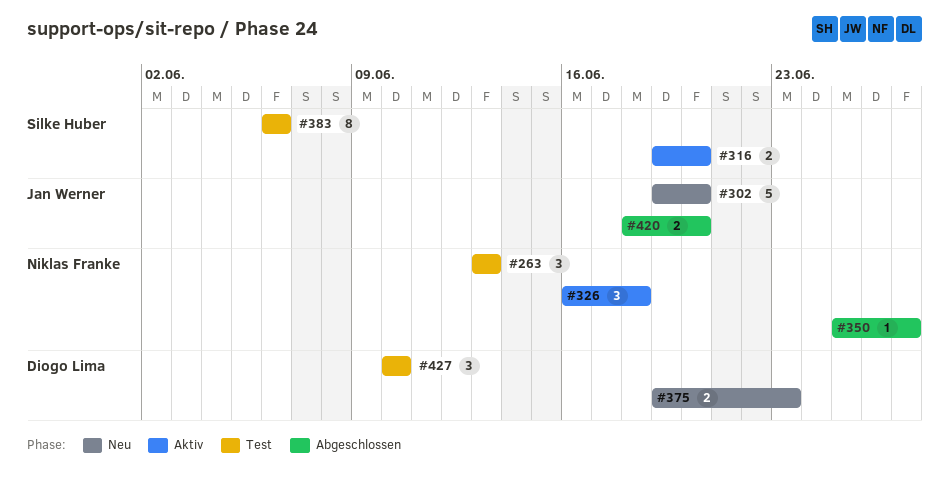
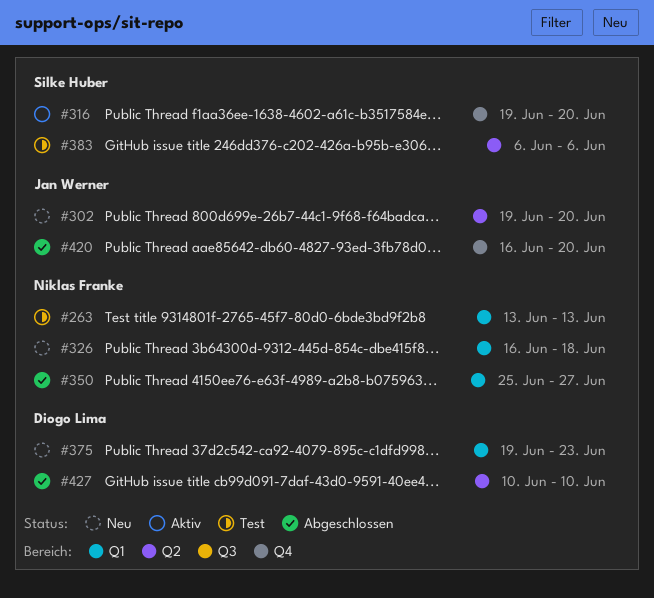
#326, status: Aktiv -> Neu
#420, start: Jun 18 -> Jun 16
#427, status: Test -> Abgeschlossen

